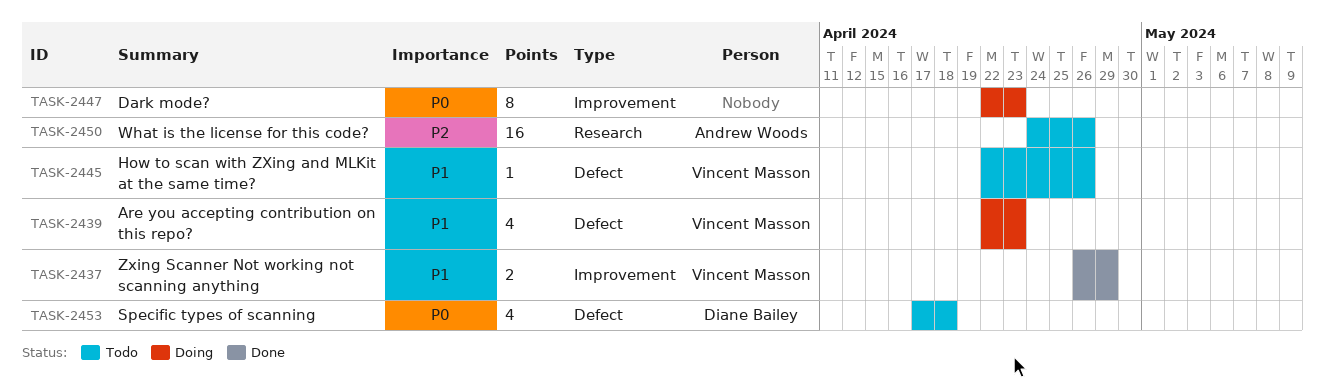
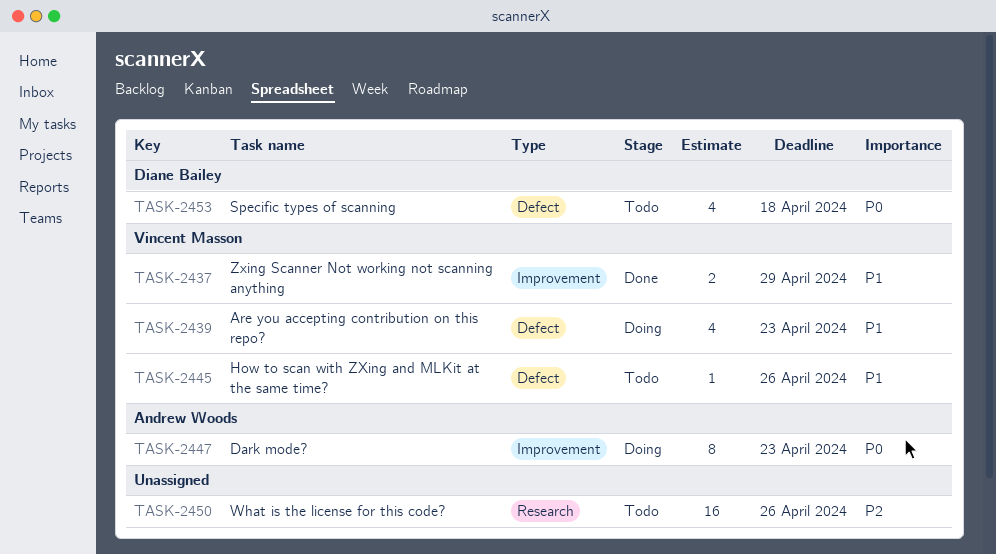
TASK-2447, owner: none -> Andrew Woods
TASK-2450, owner: Andrew Woods -> none

